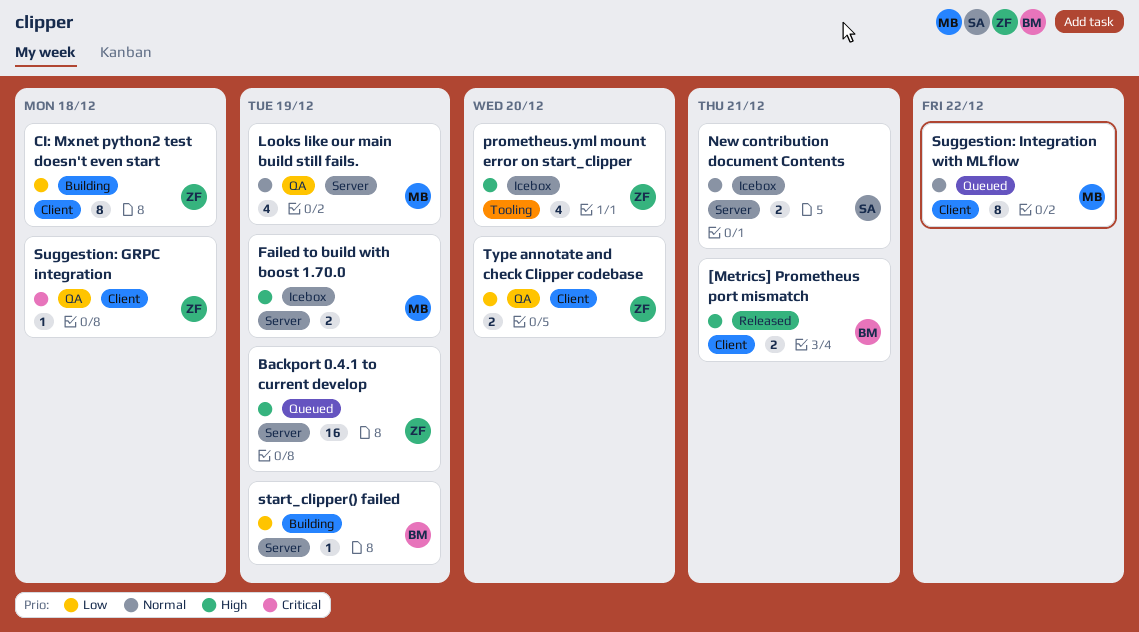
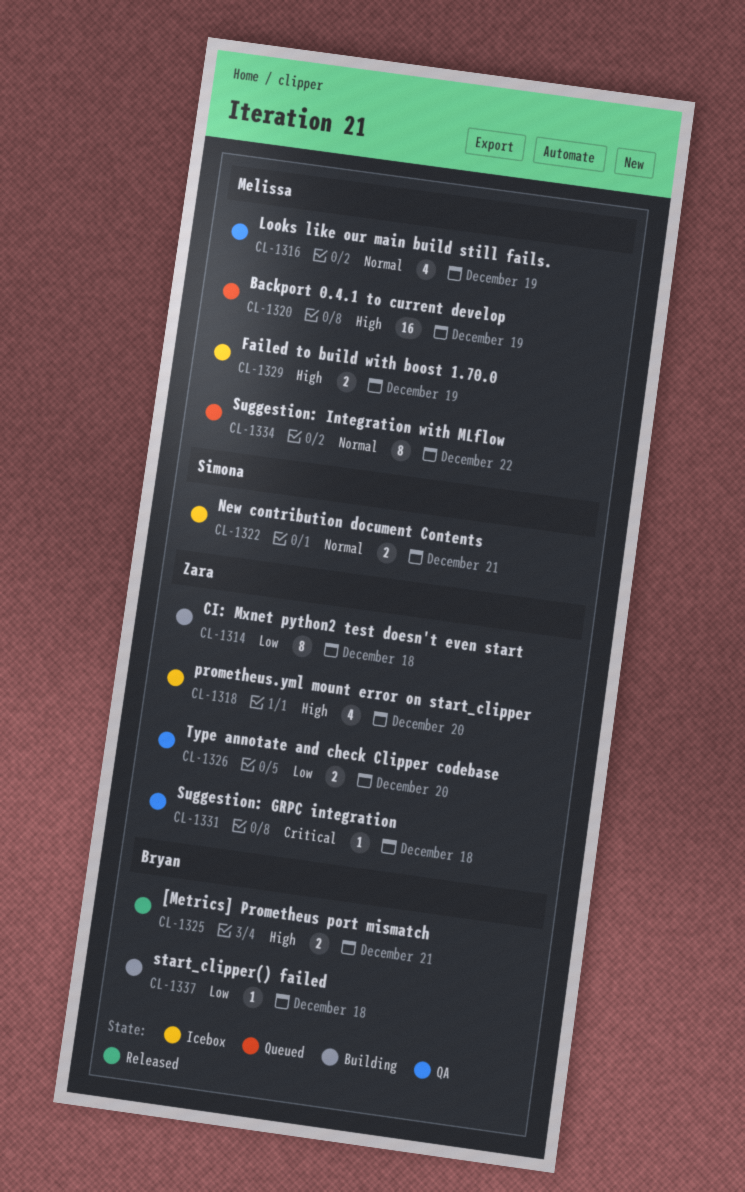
Backport 0.4.1 to current develop, owner: Zara -> Melissa
start_clipper() failed, due: Dec 19 -> Dec 18

